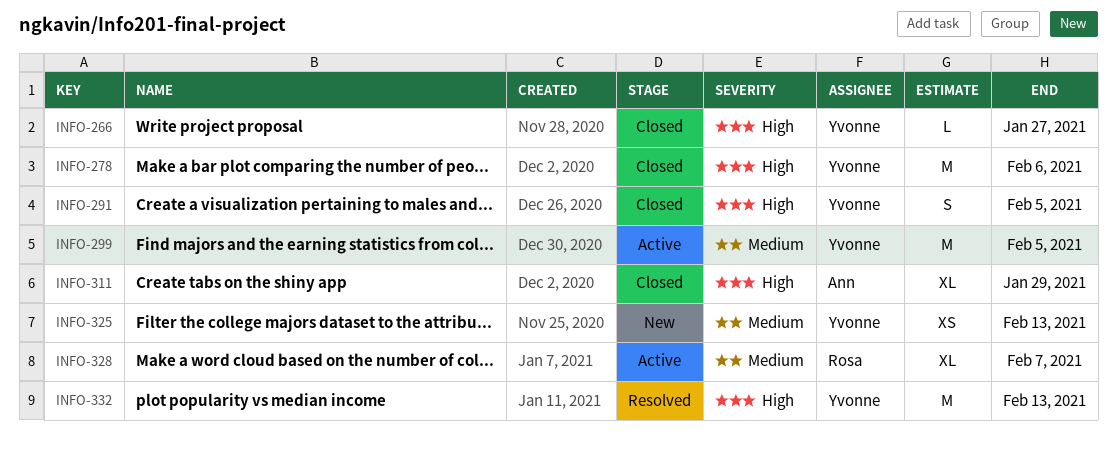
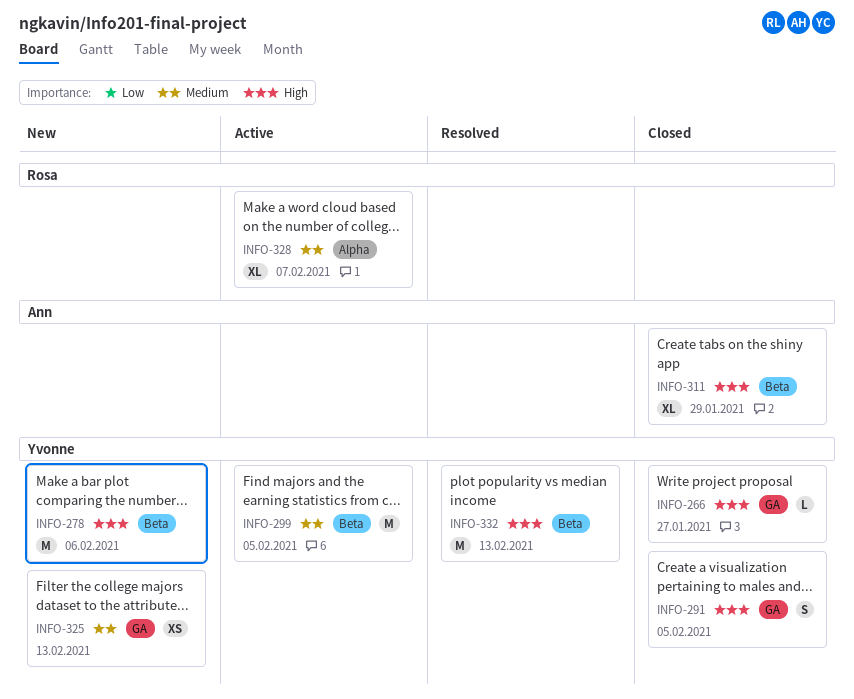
INFO-278, status: Closed -> New

